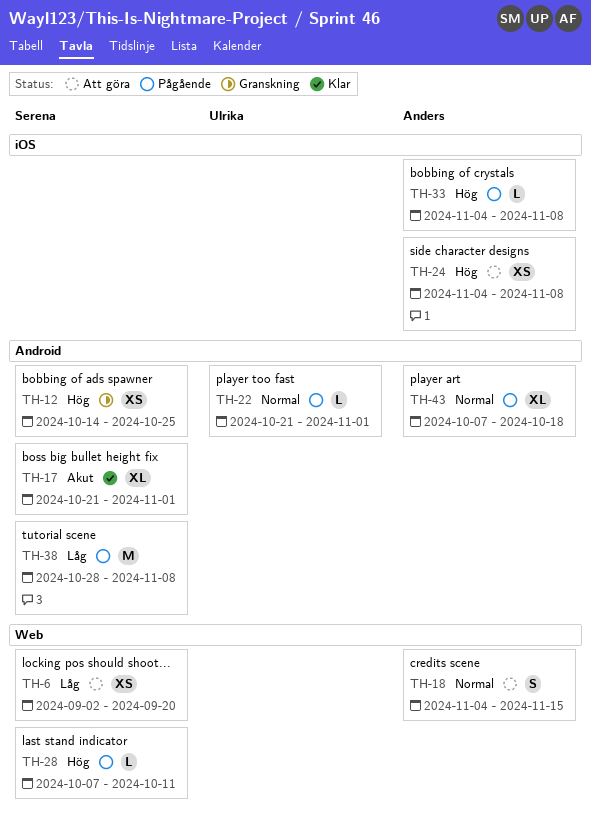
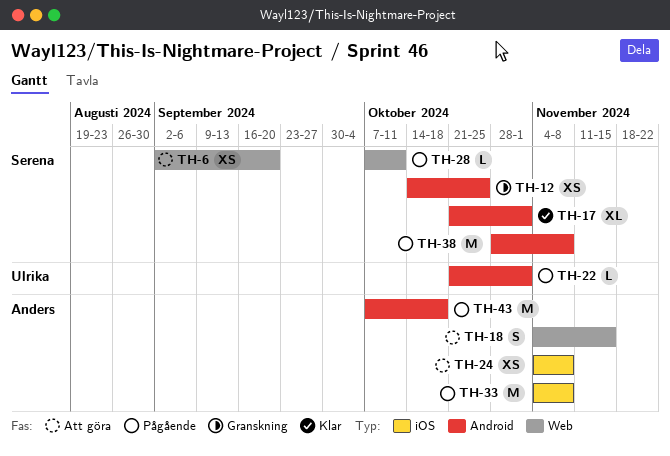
TH-33, estimate: L -> M
TH-43, estimate: XL -> M

